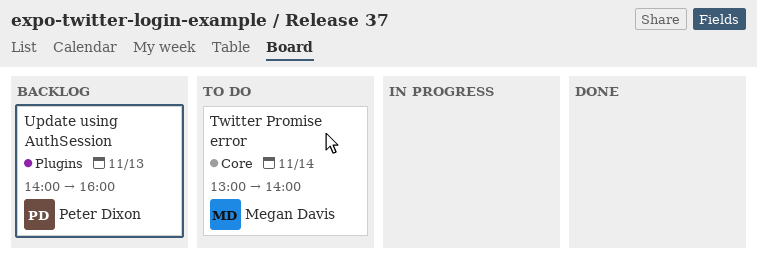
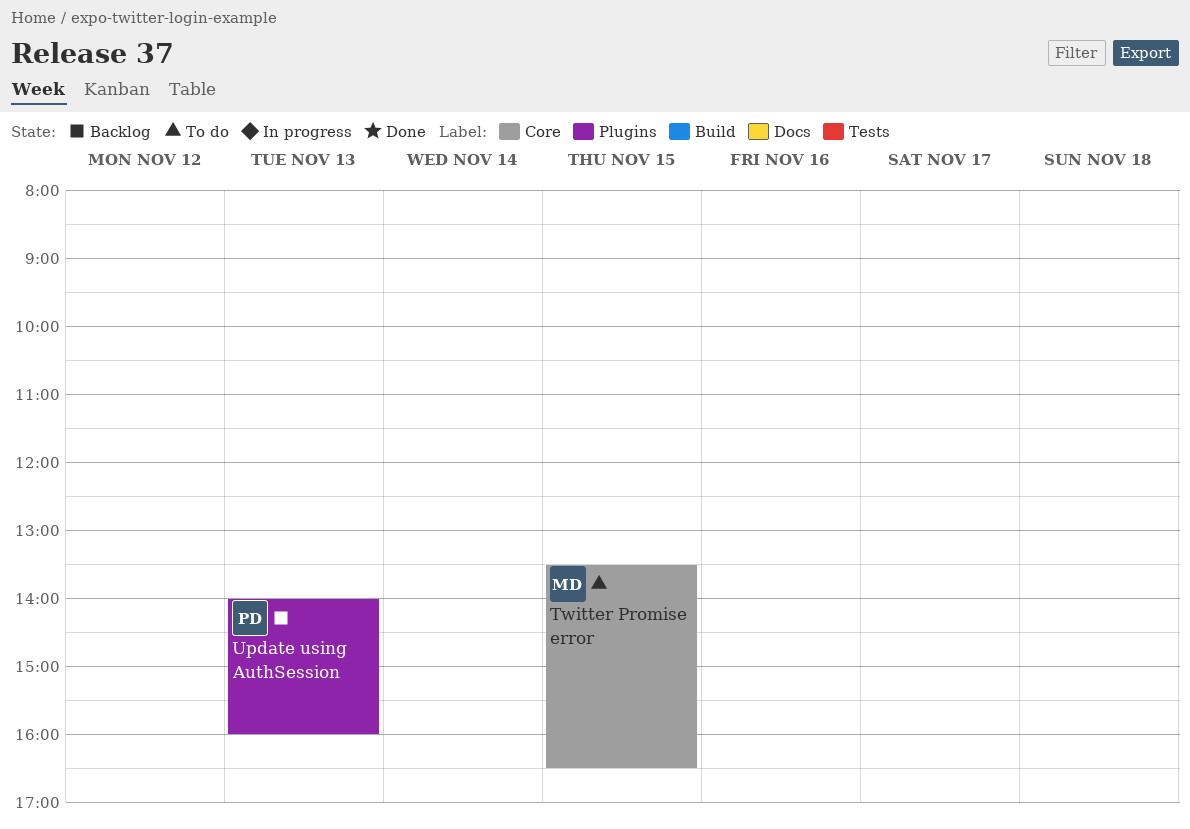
Twitter Promise error, day: Nov 14 -> Nov 15
Twitter Promise error, begins: 13:00 -> 13:30
Twitter Promise error, ends: 14:00 -> 16:30

